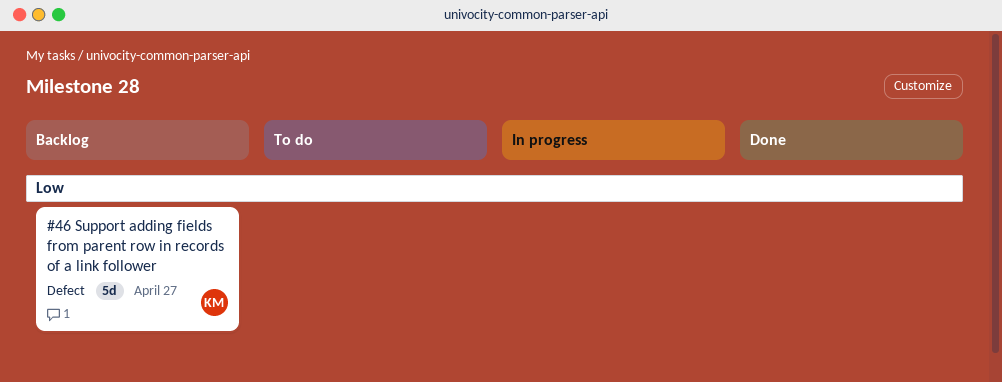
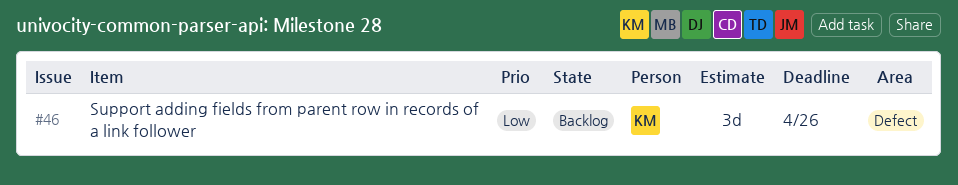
#46, estimate: 5d -> 3d
#46, due: Apr 27 -> Apr 26

